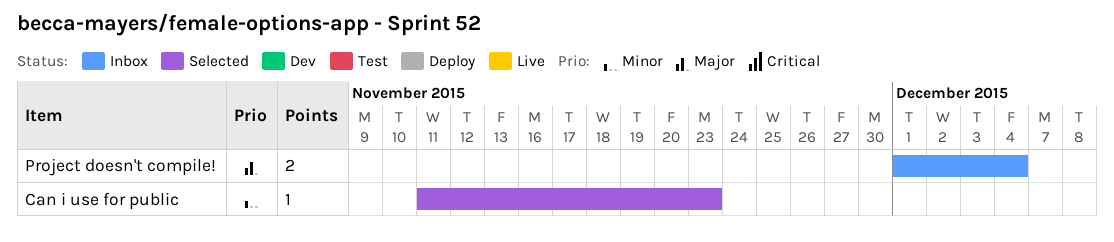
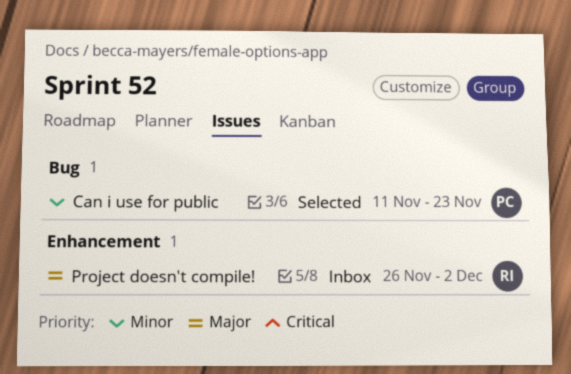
Project doesn't compile!, start: Dec 1 -> Nov 26
Project doesn't compile!, due: Dec 4 -> Dec 2

